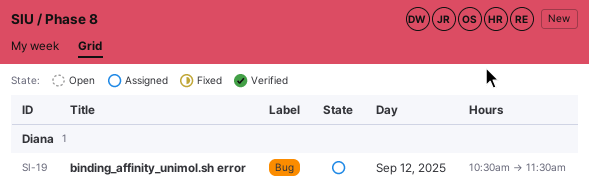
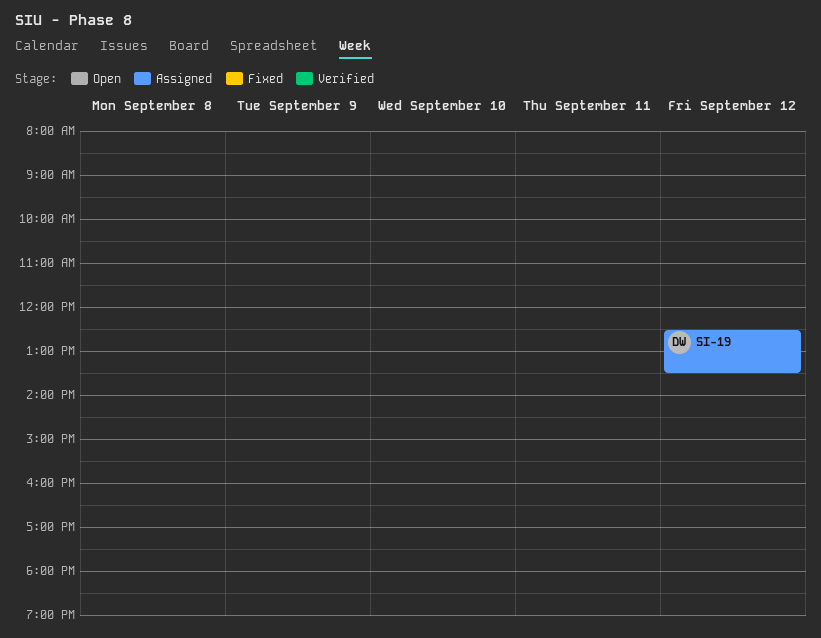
SI-19, begins: 10:30 -> 12:30
SI-19, ends: 11:30 -> 13:30

